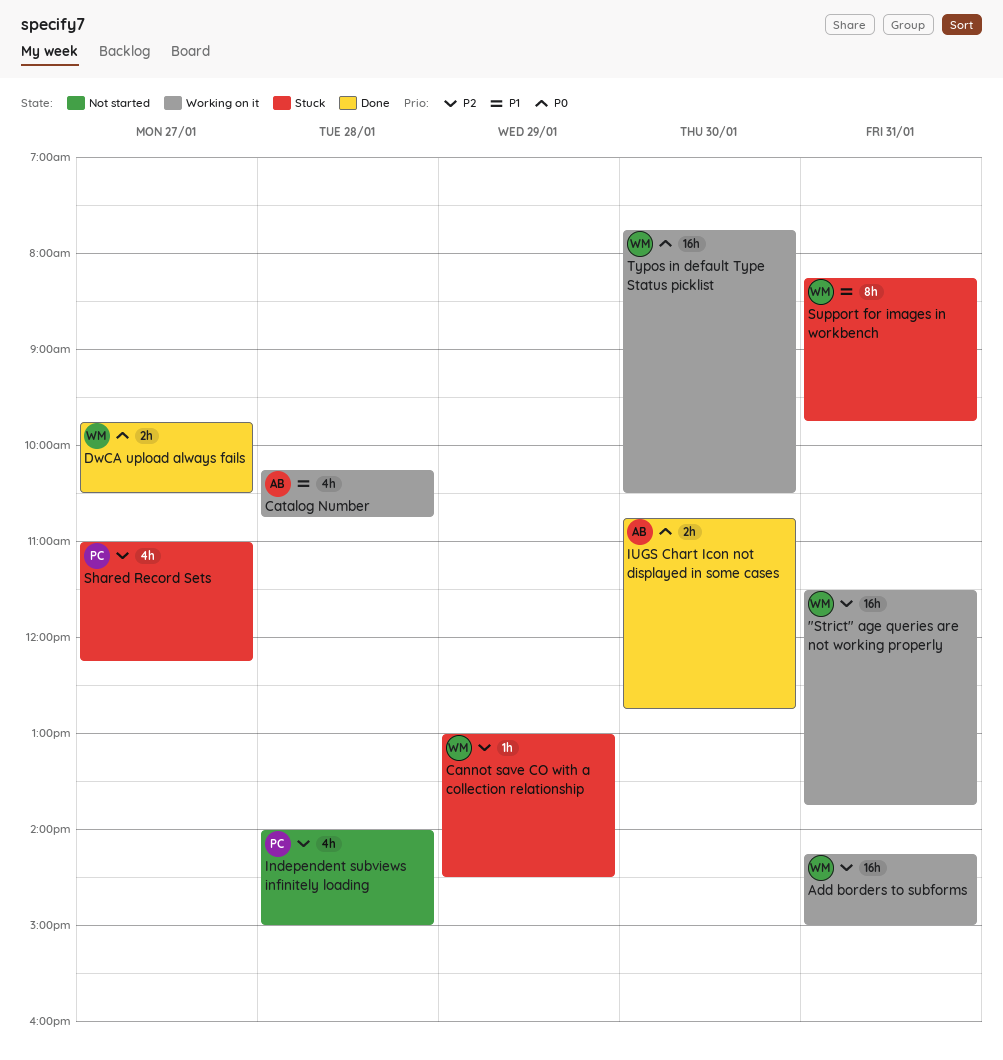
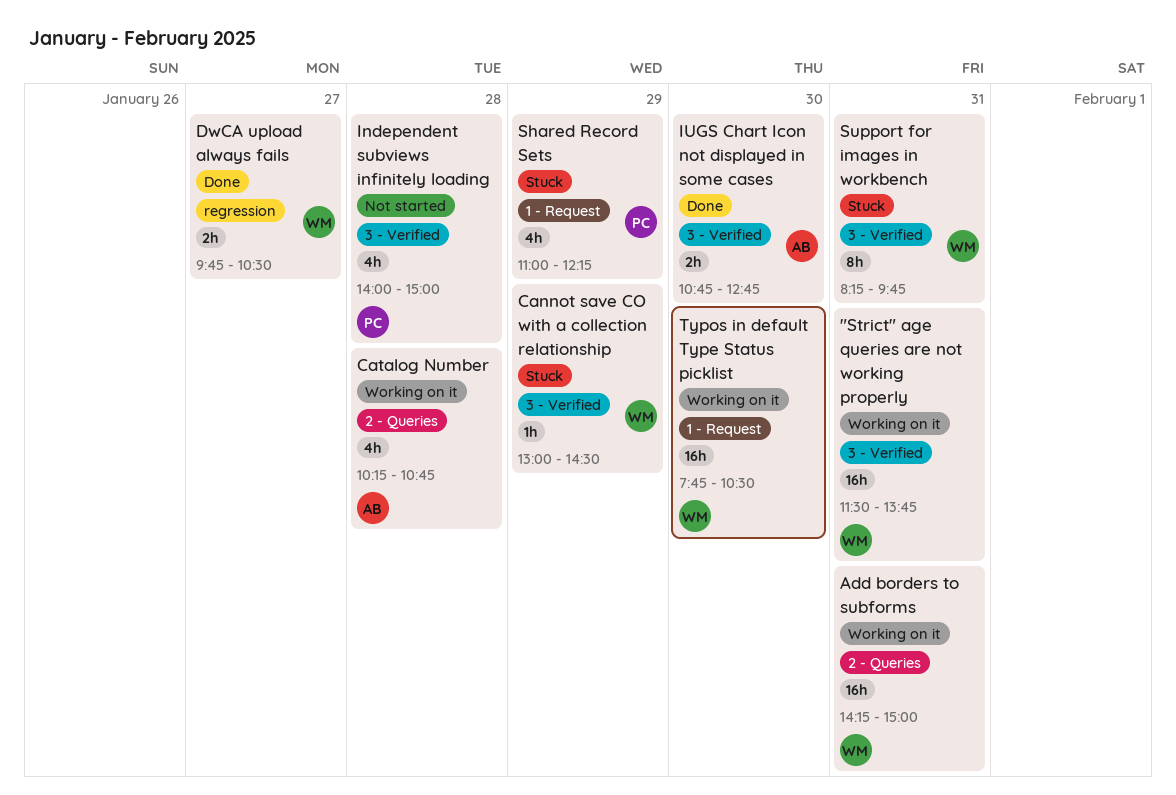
Shared Record Sets, day: Jan 27 -> Jan 29

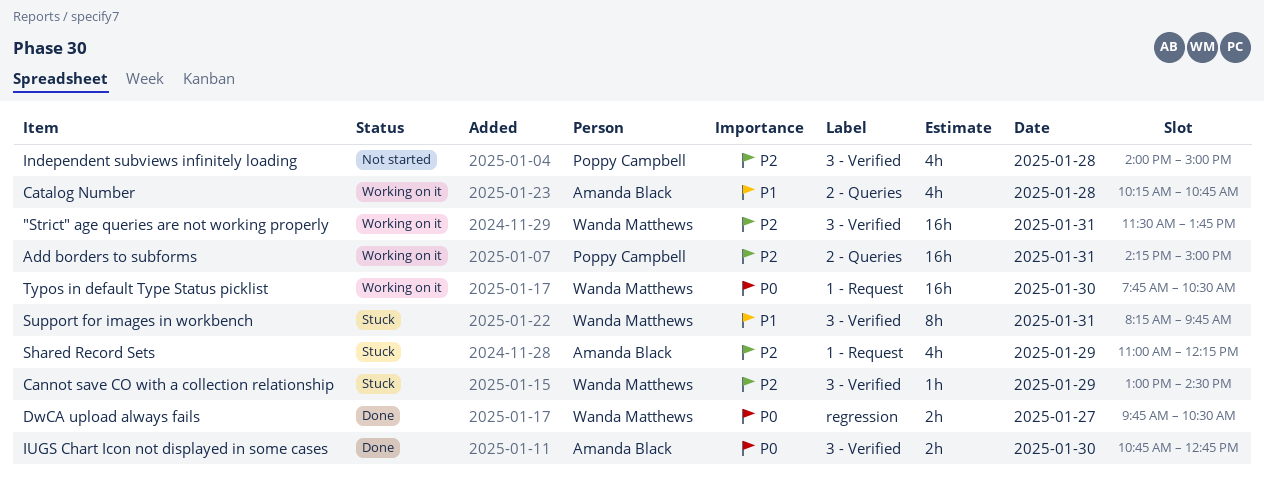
Add borders to subforms, owner: Wanda Matthews -> Poppy Campbell
Shared Record Sets, owner: Poppy Campbell -> Amanda Black

